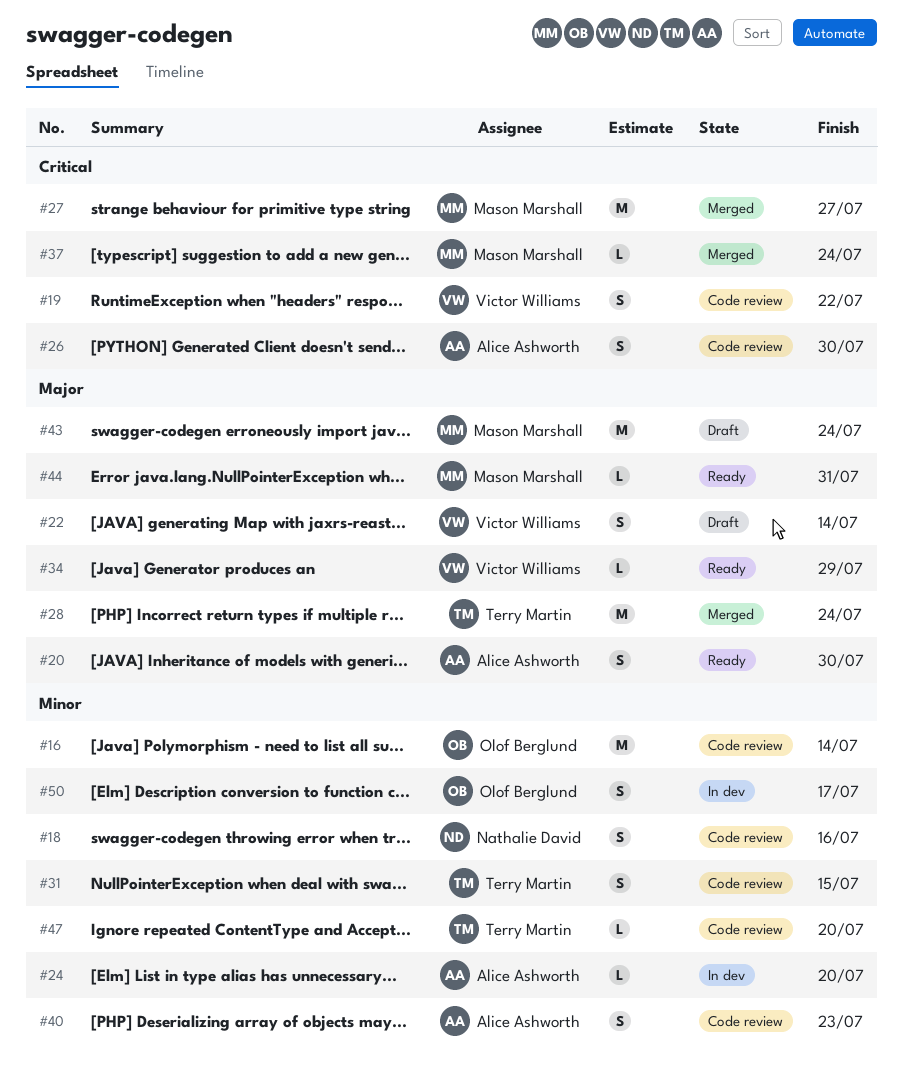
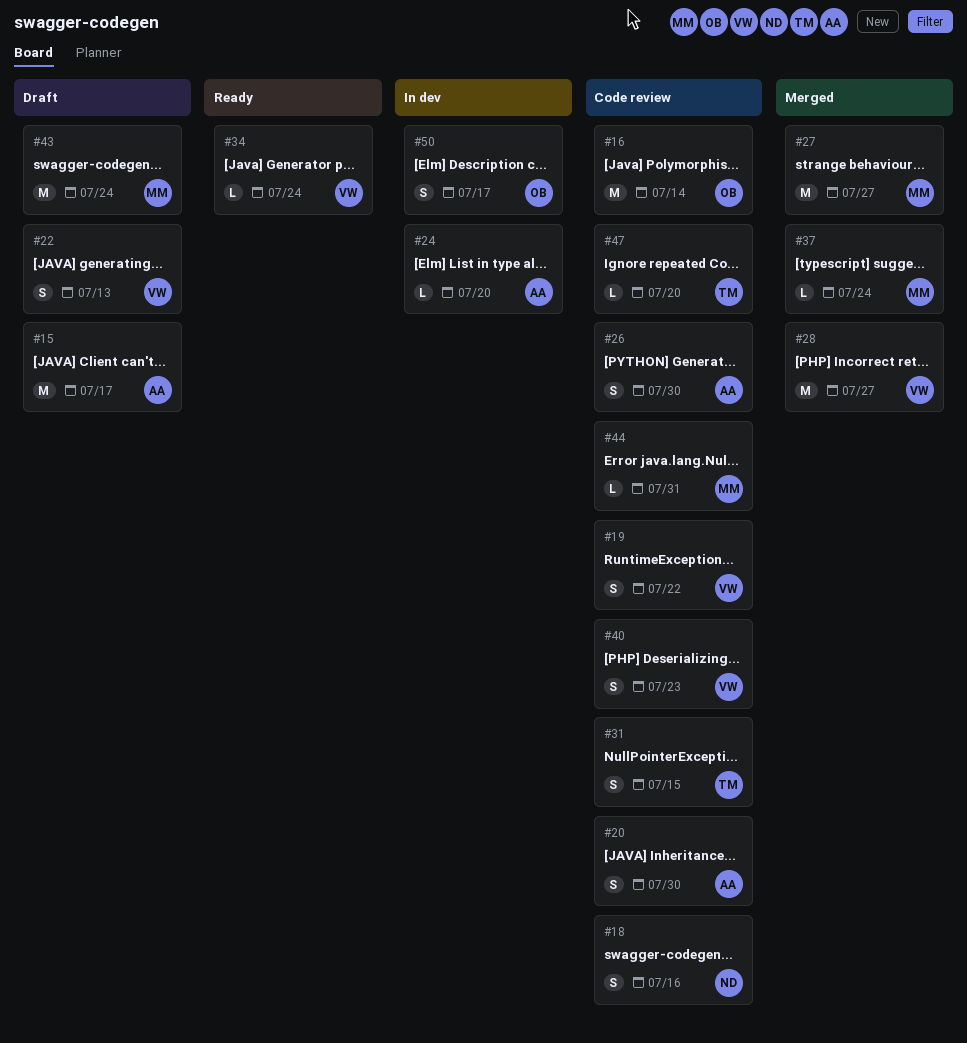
#15: none -> present
#20, status: Ready -> Code review
#22, due: Jul 14 -> Jul 13
#28, owner: Terry Martin -> Victor Williams
#28, due: Jul 24 -> Jul 27
#34, due: Jul 29 -> Jul 24
#40, owner: Alice Ashworth -> Victor Williams
#44, status: Ready -> Code review

